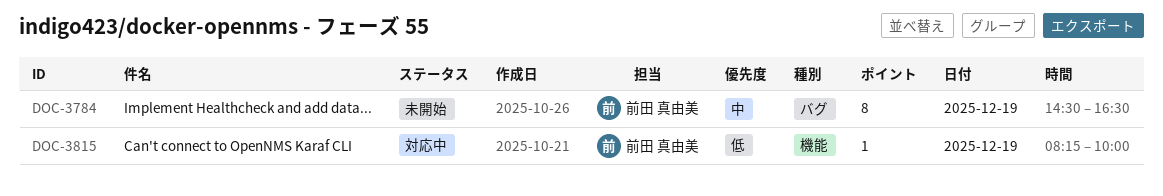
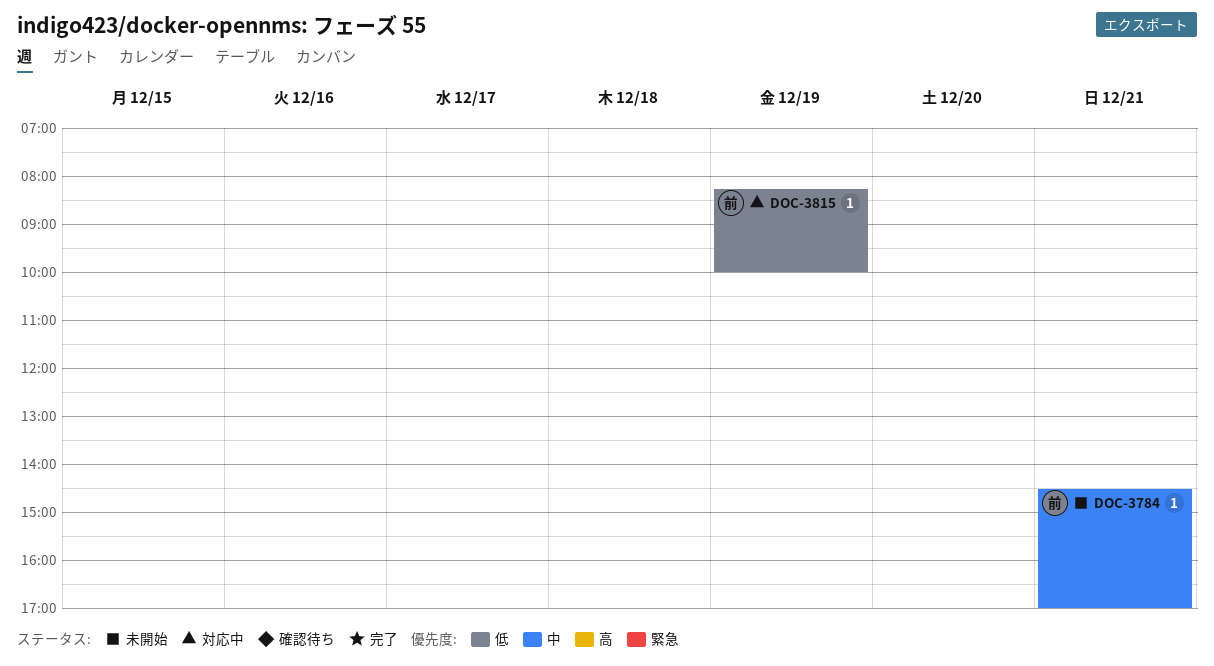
DOC-3784, estimate: 8 -> 1
DOC-3784, day: Dec 19 -> Dec 21
DOC-3784, ends: 16:30 -> 17:00

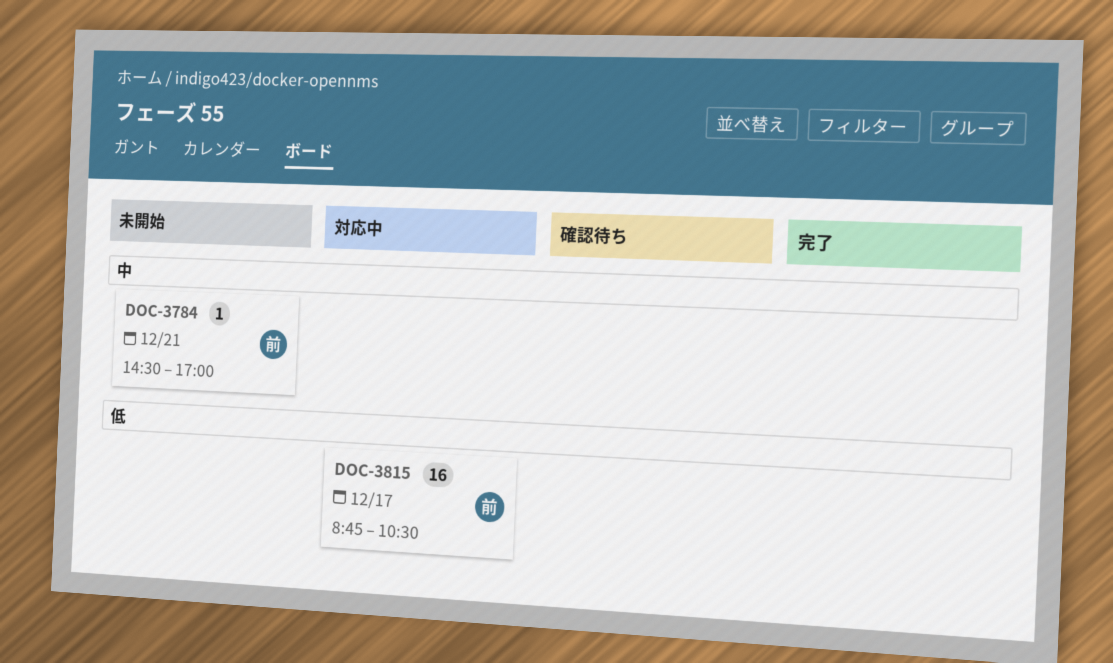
DOC-3815, estimate: 1 -> 16
DOC-3815, day: Dec 19 -> Dec 17
DOC-3815, begins: 08:15 -> 08:45
DOC-3815, ends: 10:00 -> 10:30

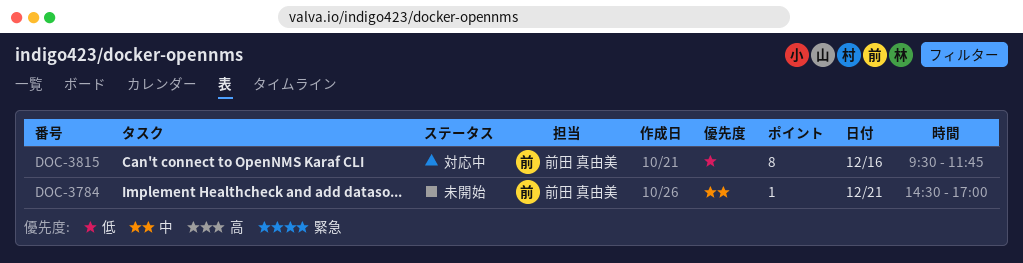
DOC-3815, estimate: 16 -> 8
DOC-3815, day: Dec 17 -> Dec 16
DOC-3815, begins: 08:45 -> 09:30
DOC-3815, ends: 10:30 -> 11:45

